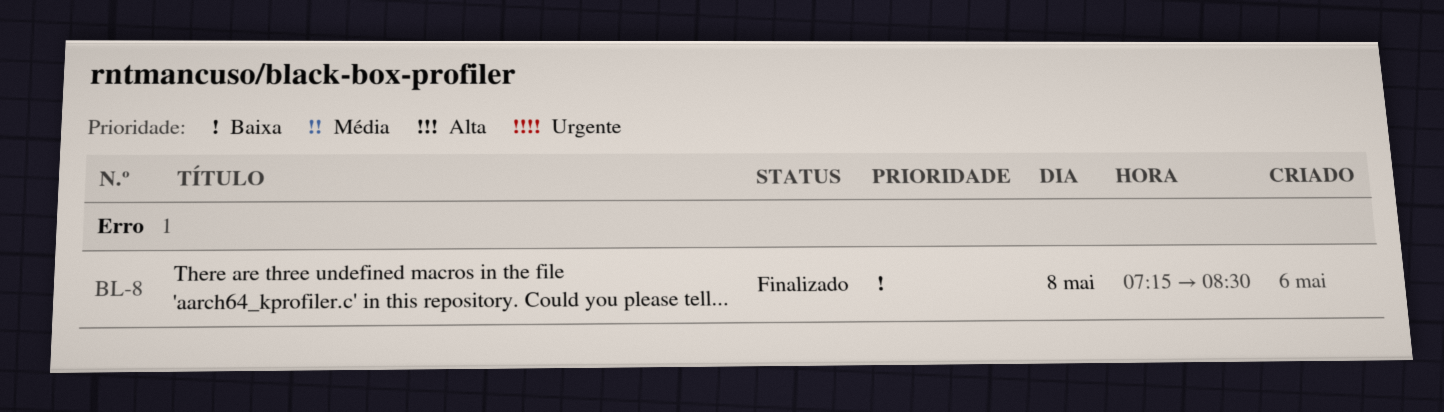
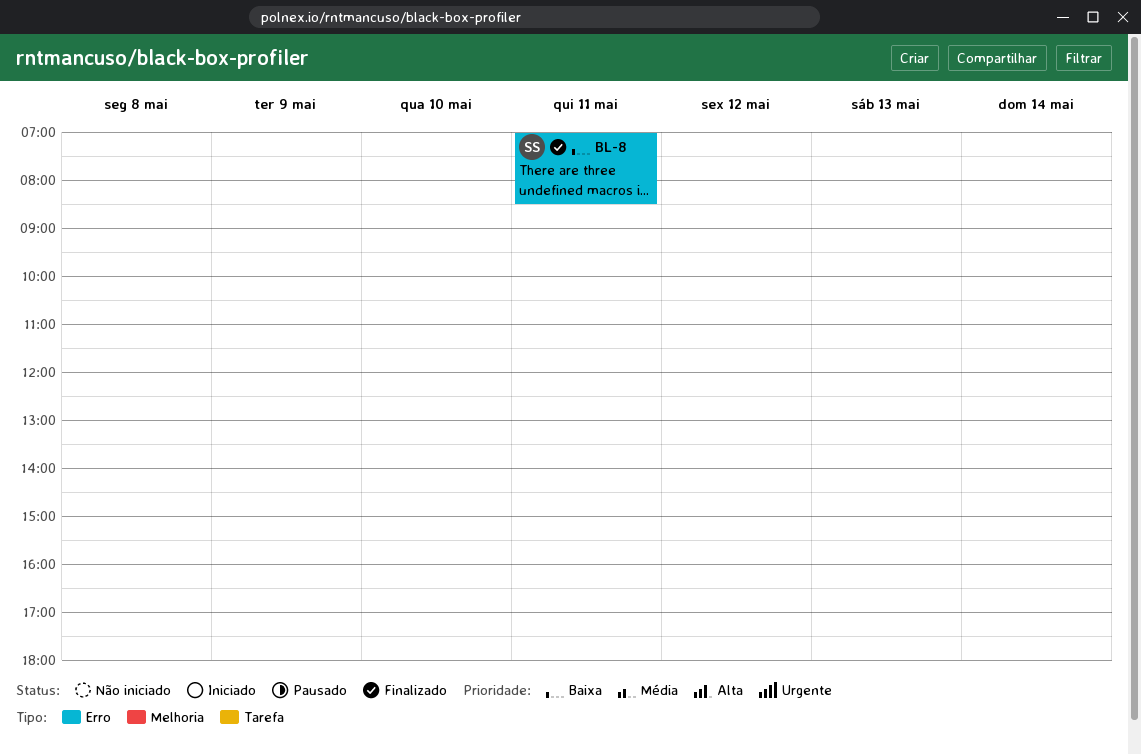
BL-8, day: May 8 -> May 11
BL-8, begins: 07:15 -> 07:00

